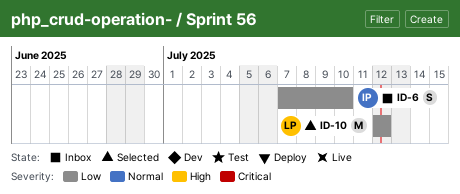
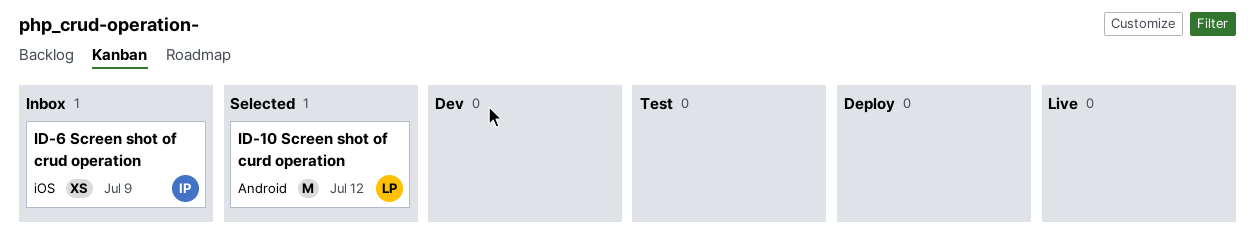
ID-6, estimate: S -> XS
ID-6, due: Jul 10 -> Jul 9

